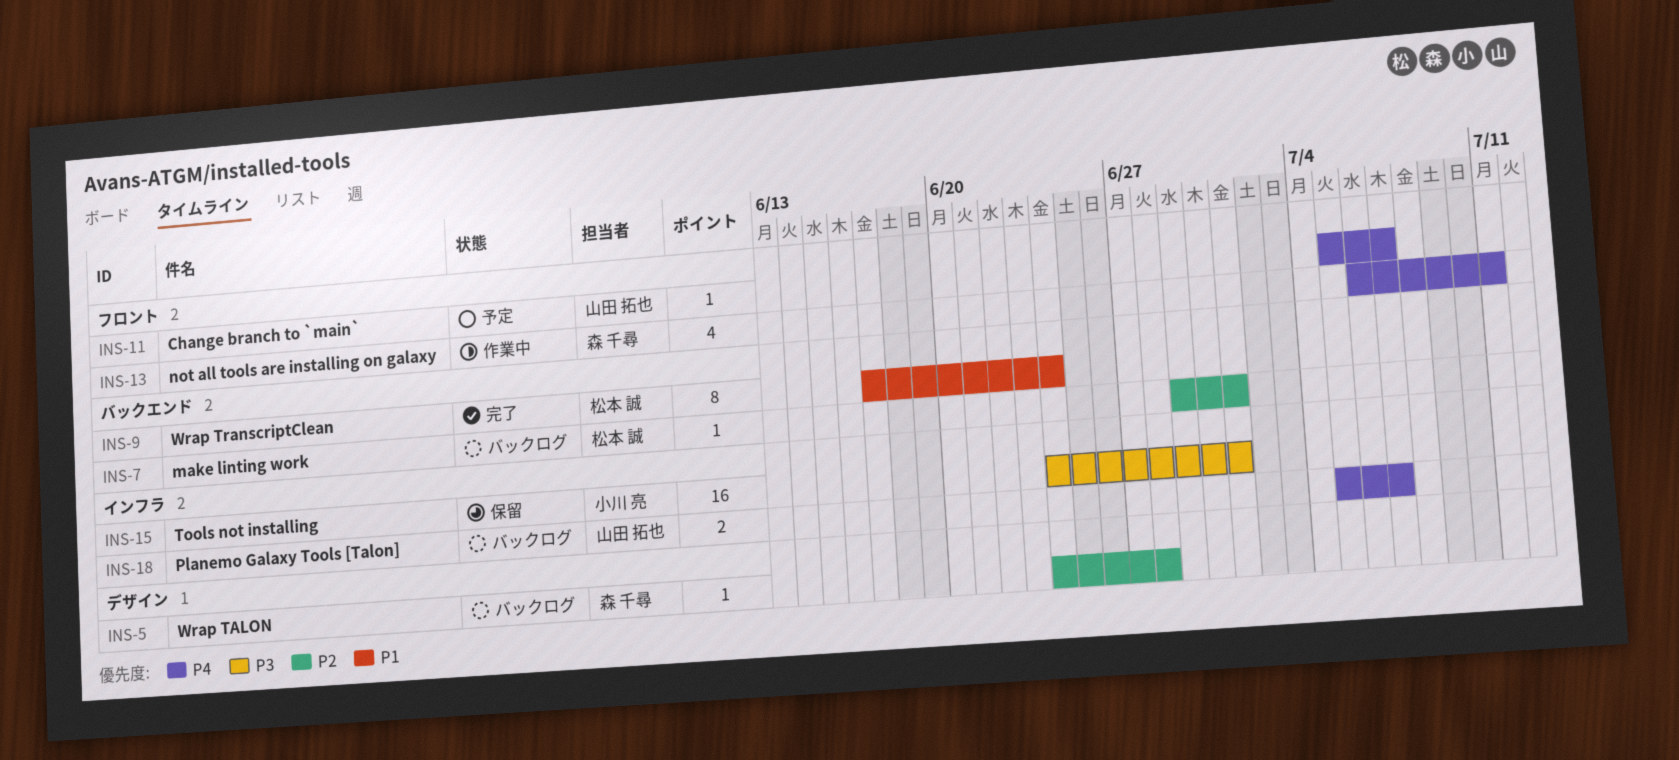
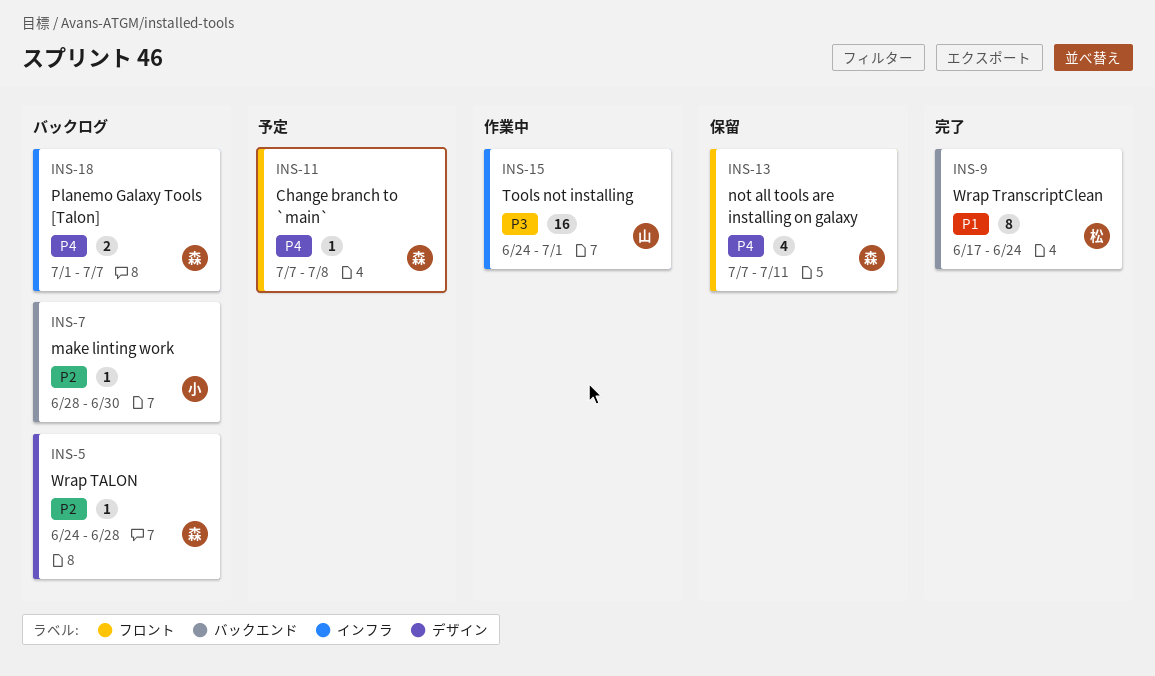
INS-7, owner: 松本 誠 -> 小川 亮
INS-7, start: Jun 29 -> Jun 28
INS-7, due: Jul 1 -> Jun 30
INS-11, owner: 山田 拓也 -> 森 千尋
INS-11, start: Jul 5 -> Jul 7
INS-11, due: Jul 7 -> Jul 8
INS-13, status: 作業中 -> 保留
INS-13, start: Jul 6 -> Jul 7
INS-15, status: 保留 -> 作業中
INS-15, owner: 小川 亮 -> 山田 拓也
INS-18, owner: 山田 拓也 -> 森 千尋
INS-18, start: Jul 5 -> Jul 1

